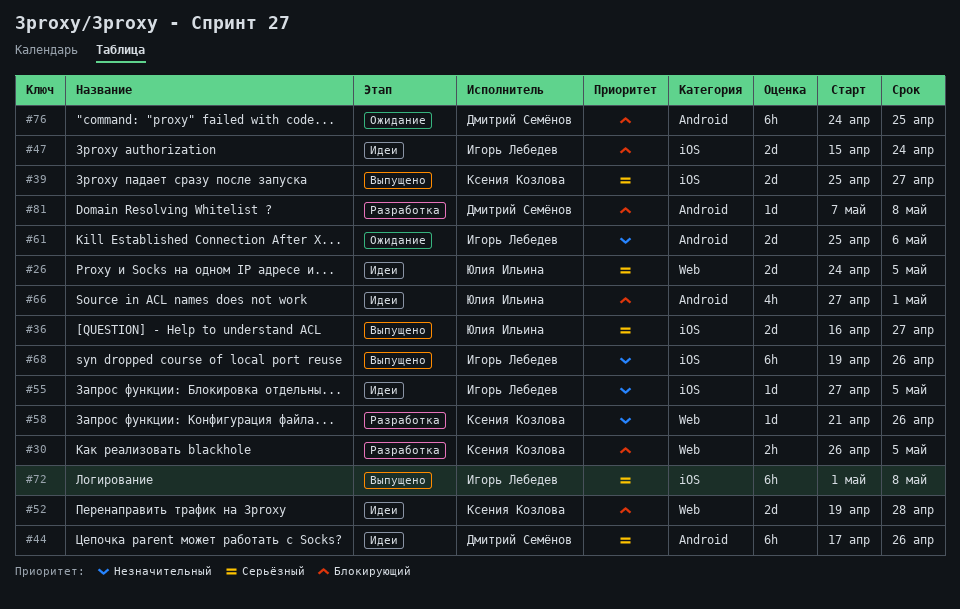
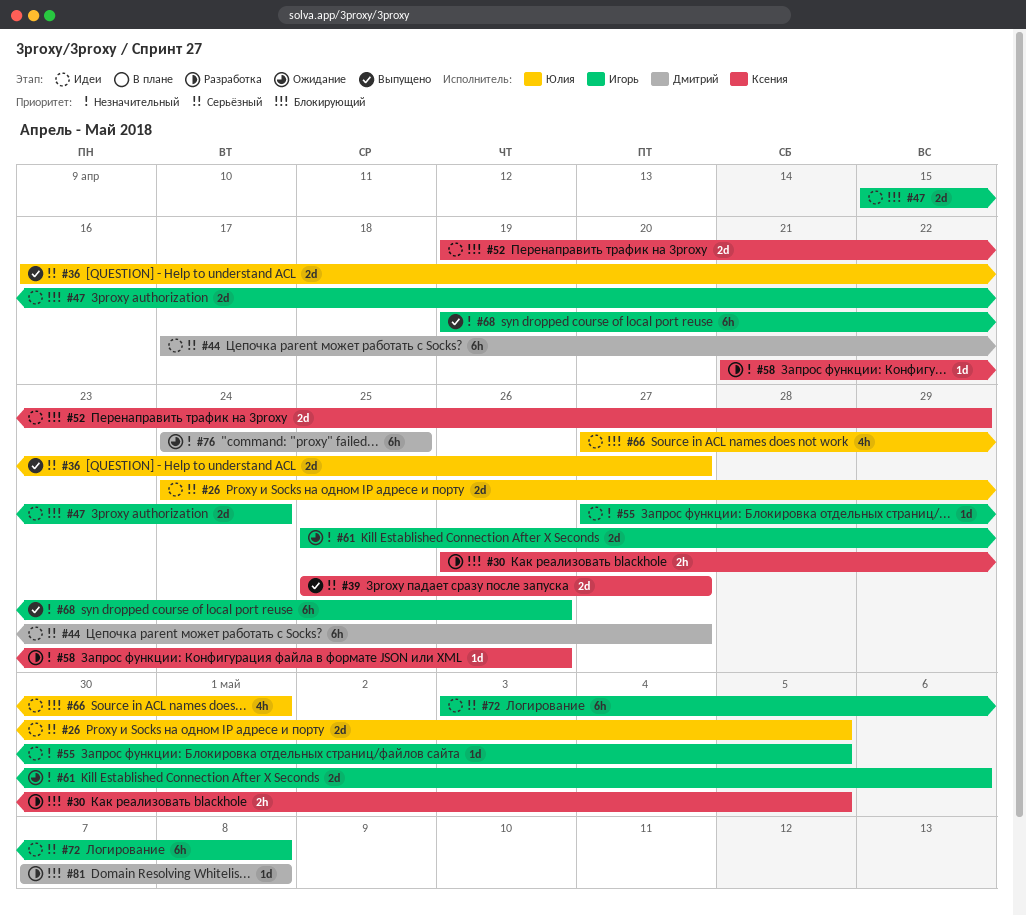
#44, due: Apr 26 -> Apr 27
#52, due: Apr 28 -> Apr 29
#72, status: Выпущено -> Идеи
#72, start: May 1 -> May 3
#76, priority: Блокирующий -> Незначительный

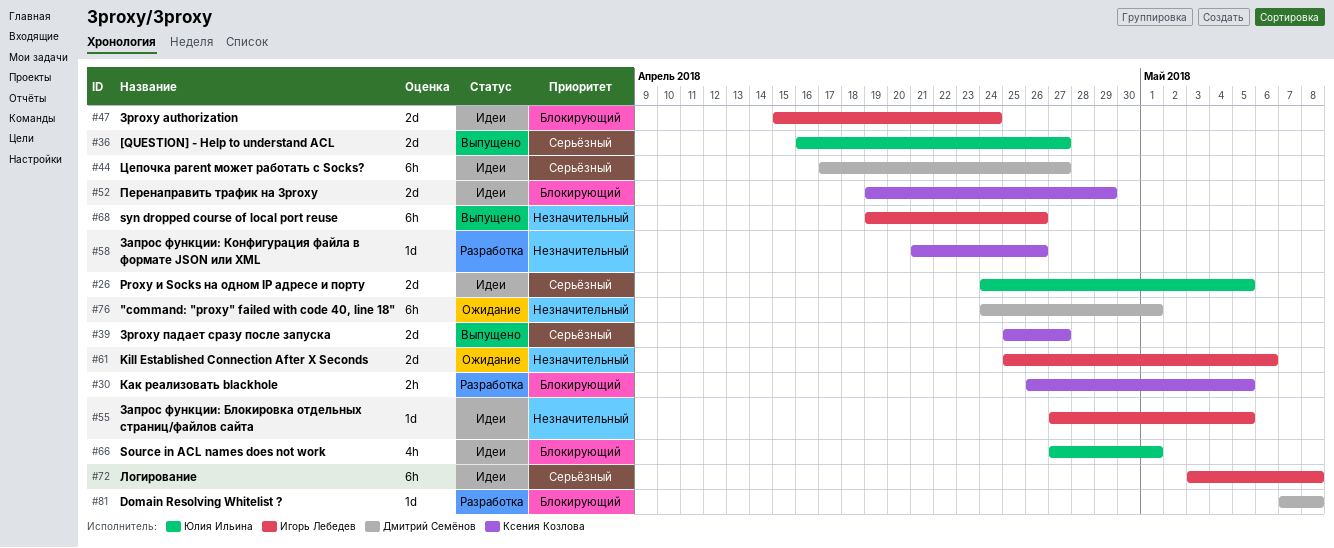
#76, due: Apr 25 -> May 1

